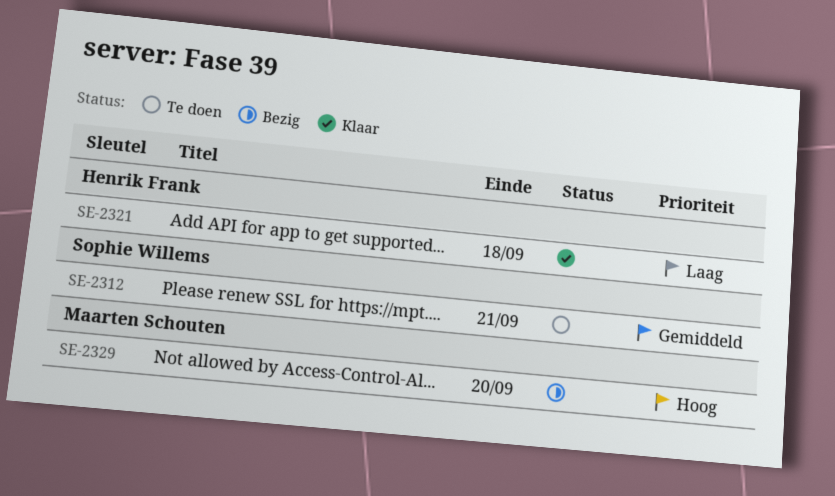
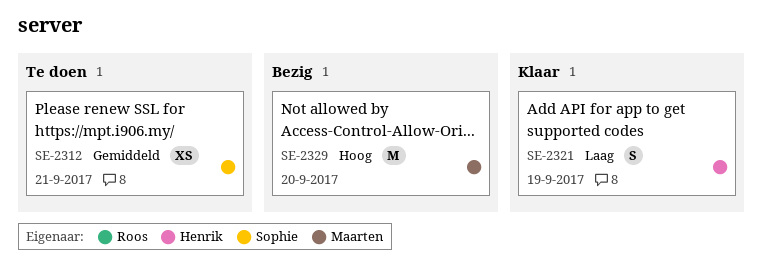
SE-2321, due: Sep 18 -> Sep 19

